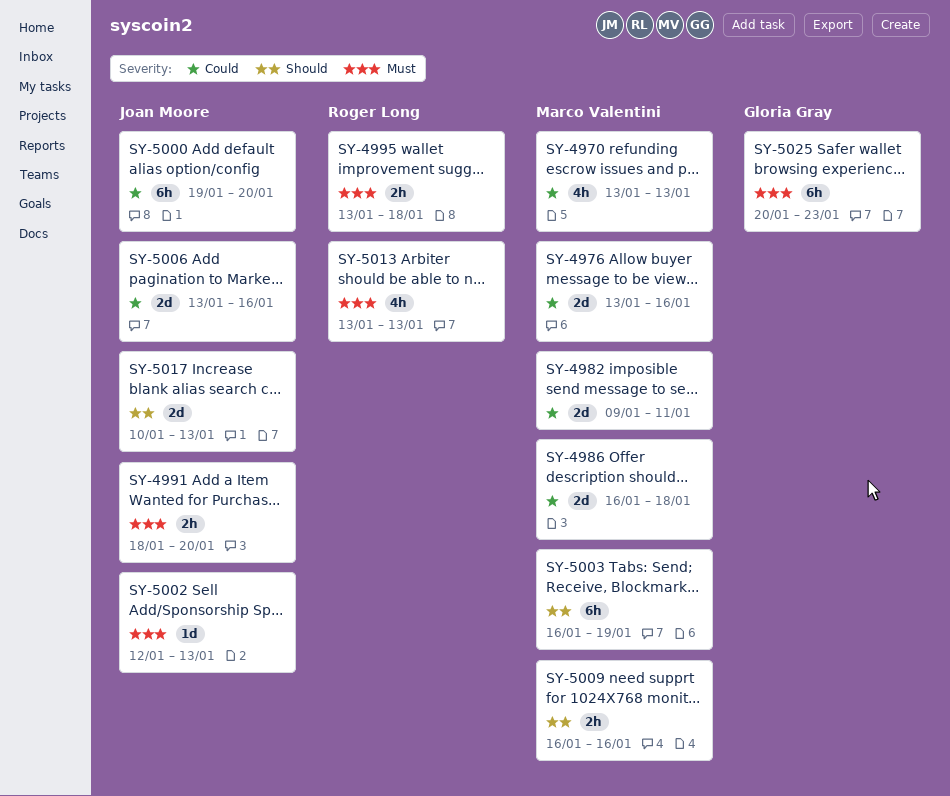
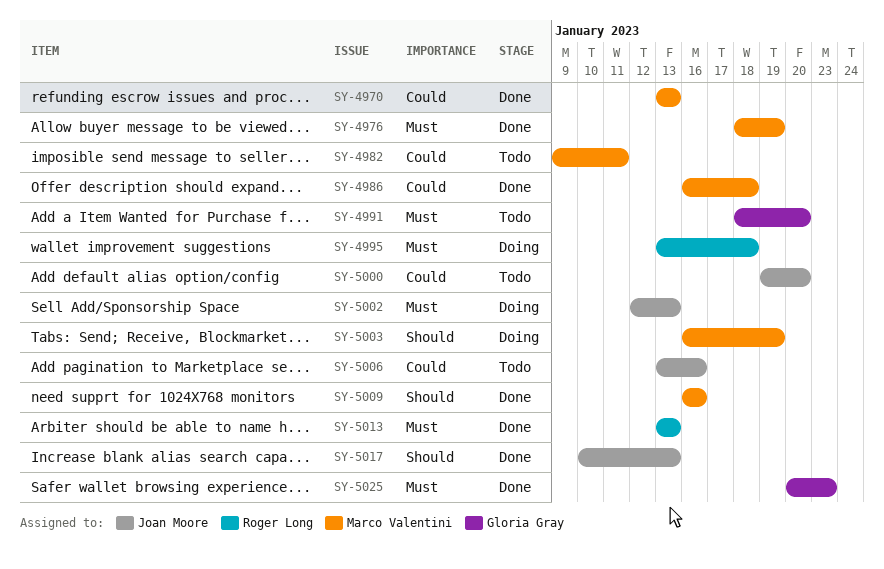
SY-4976, priority: Could -> Must
SY-4976, start: Jan 13 -> Jan 18
SY-4976, due: Jan 16 -> Jan 19
SY-4991, owner: Joan Moore -> Gloria Gray

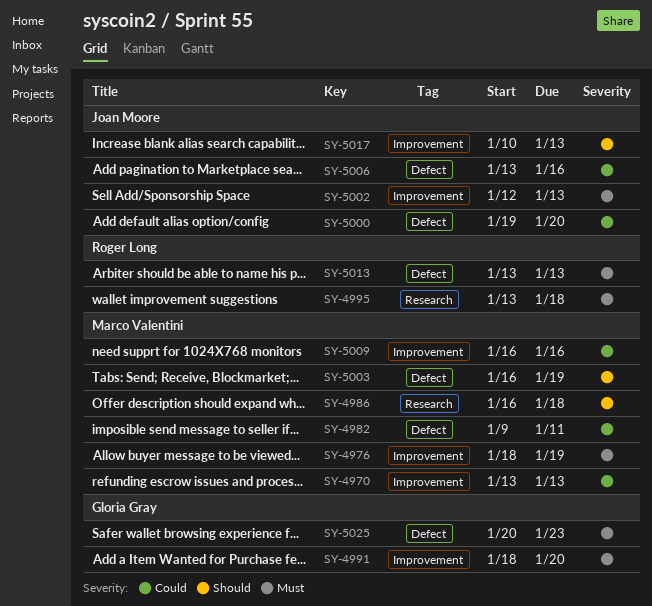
SY-4986, priority: Could -> Should
SY-5009, priority: Should -> Could

